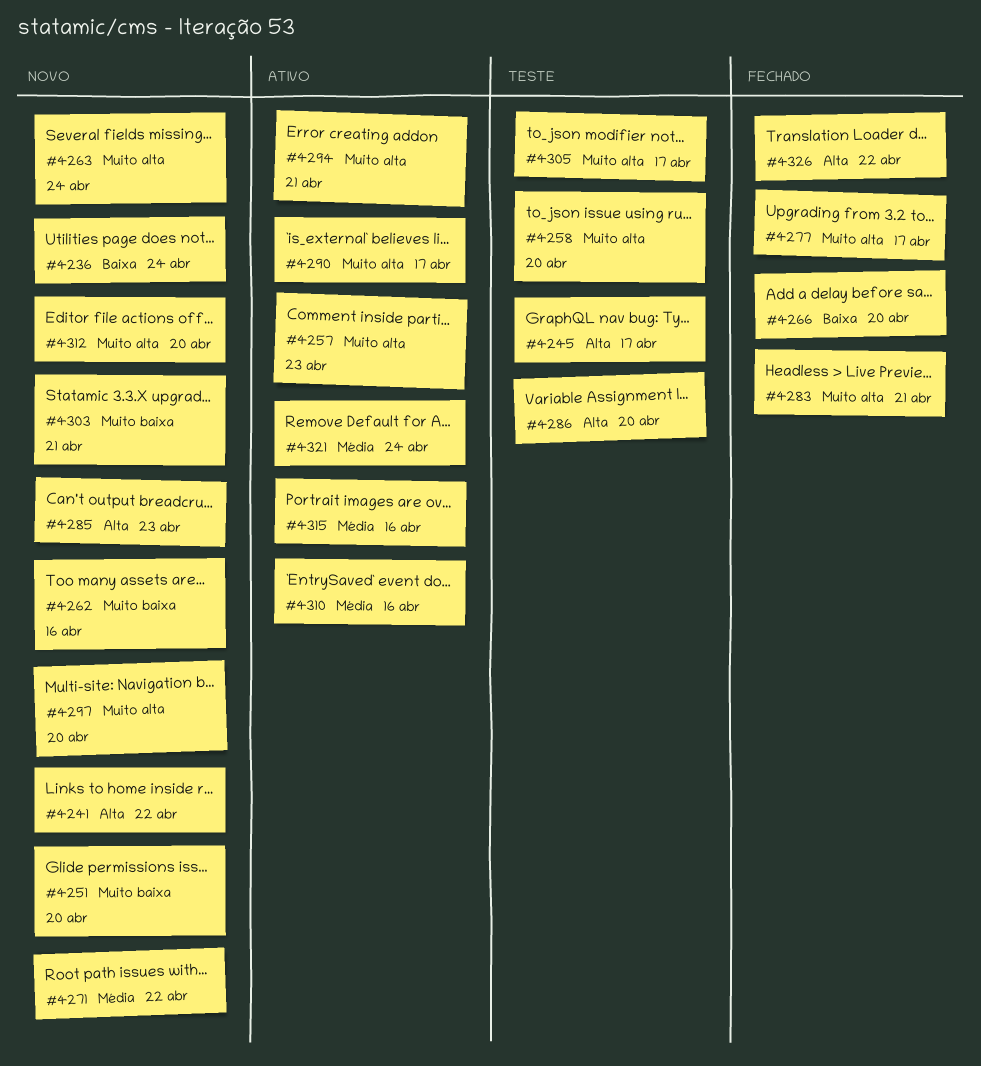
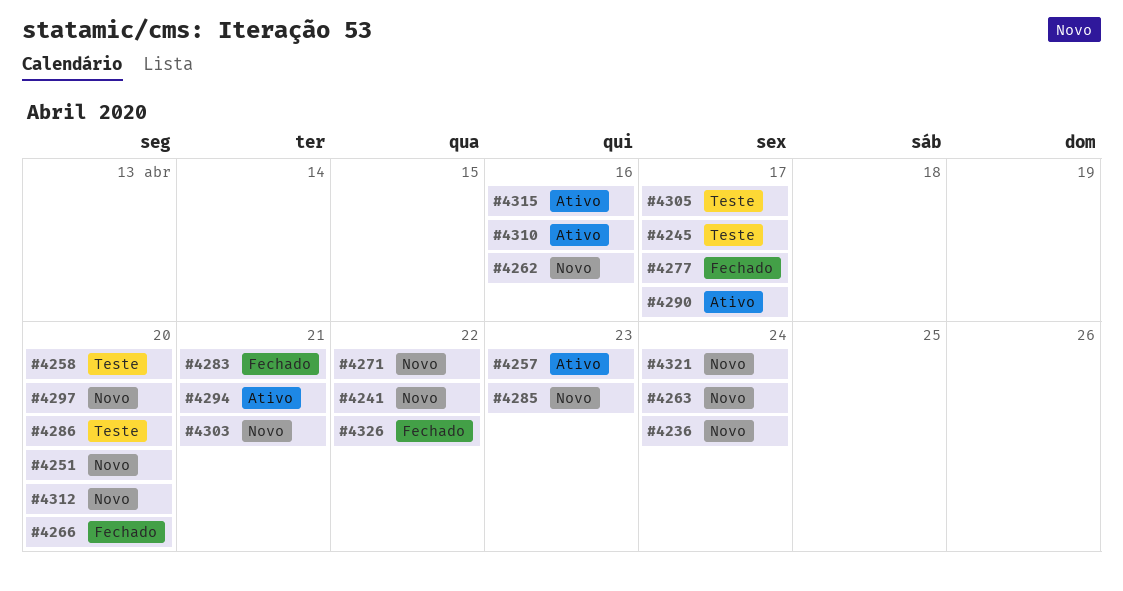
#4321, status: Ativo -> Novo

